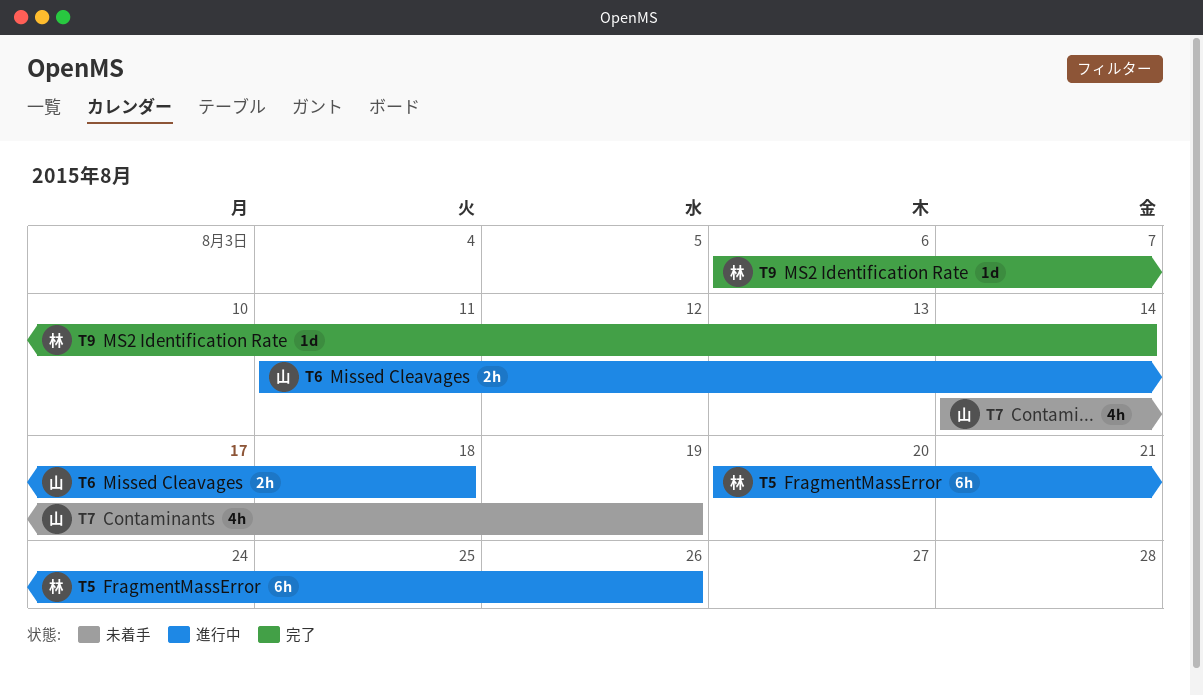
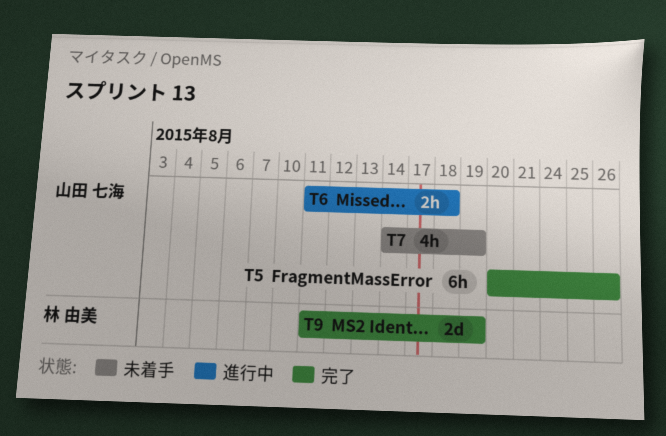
T5, status: 進行中 -> 完了
T5, owner: 林 由美 -> 山田 七海
T9, estimate: 1d -> 2d
T9, start: Aug 6 -> Aug 11
T9, due: Aug 14 -> Aug 19

